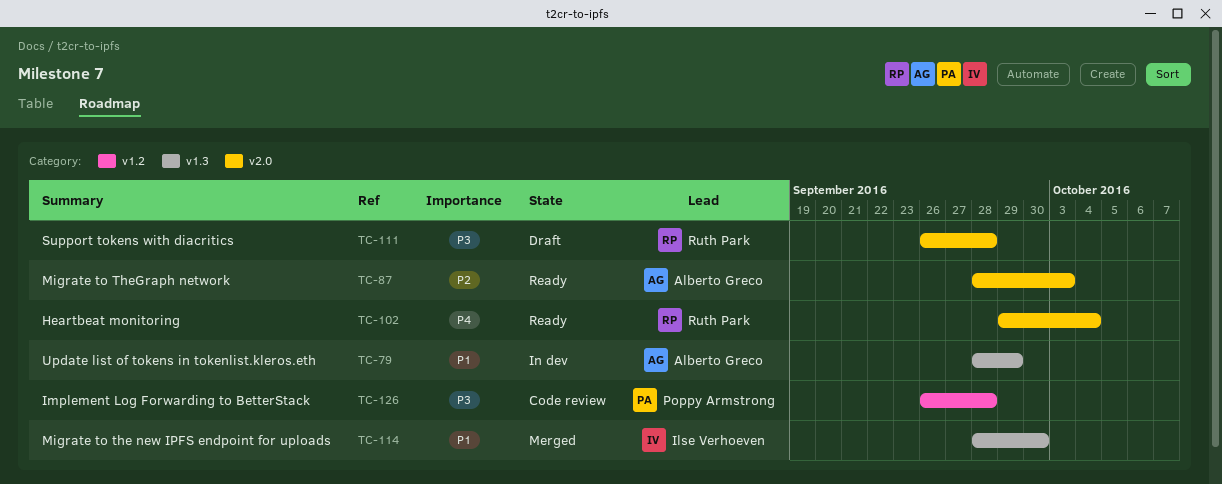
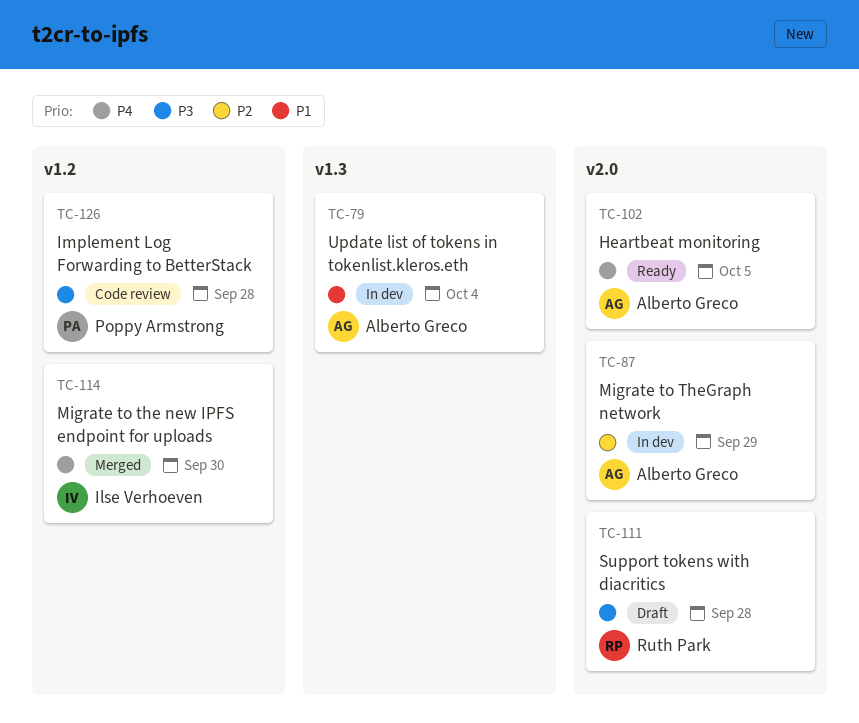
TC-79, due: Sep 29 -> Oct 4
TC-87, status: Ready -> In dev
TC-87, due: Oct 3 -> Sep 29
TC-102, owner: Ruth Park -> Alberto Greco
TC-102, due: Oct 4 -> Oct 5
TC-114, priority: P1 -> P4
TC-114, label: v1.3 -> v1.2

